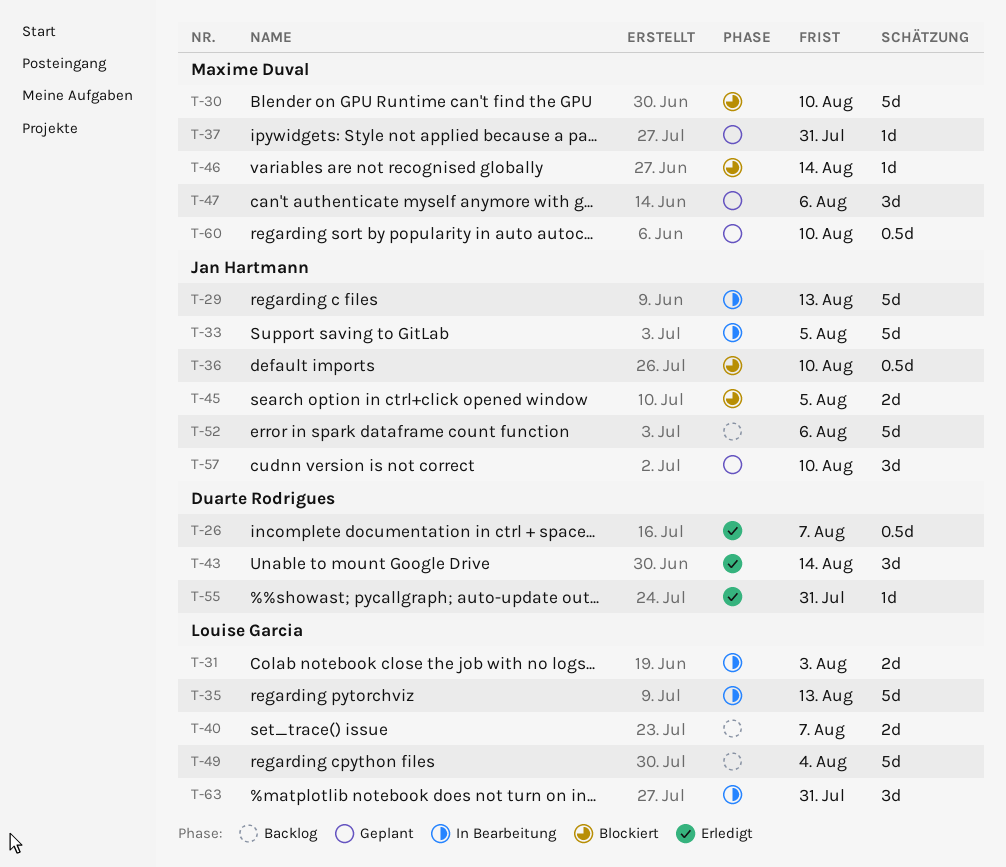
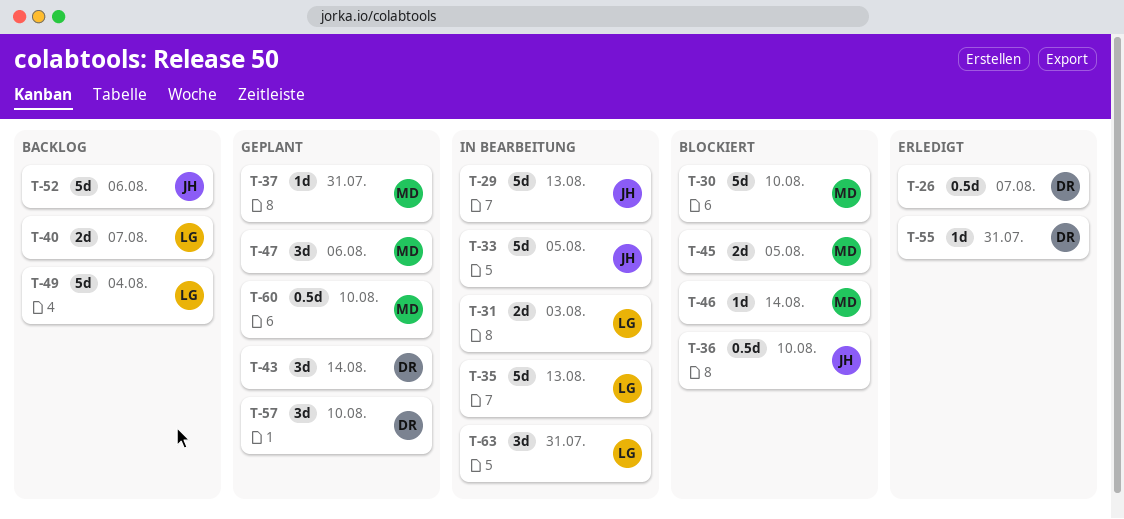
T-43, status: Erledigt -> Geplant
T-45, owner: Jan Hartmann -> Maxime Duval
T-57, owner: Jan Hartmann -> Duarte Rodrigues

